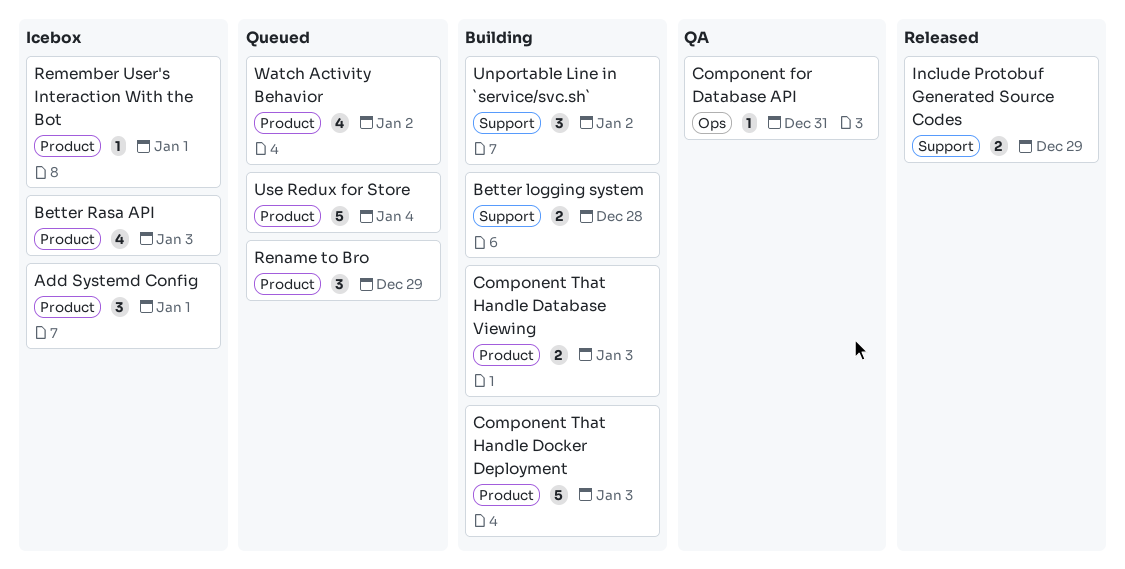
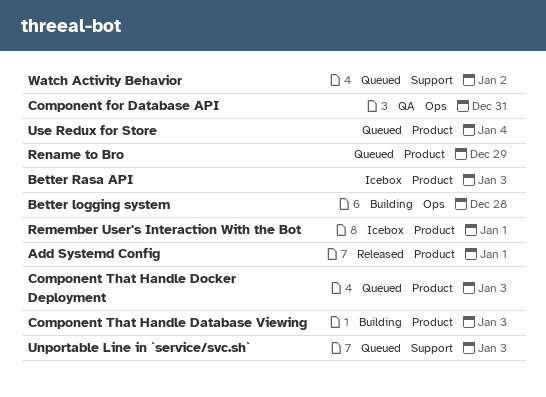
Add Systemd Config, status: Icebox -> Released
Better logging system, label: Support -> Ops
Component That Handle Docker Deployment, status: Building -> Queued
Include Protobuf Generated Source Codes: present -> none
Unportable Line in `service/svc.sh`, status: Building -> Queued
Unportable Line in `service/svc.sh`, due: Jan 2 -> Jan 3
Watch Activity Behavior, label: Product -> Support

